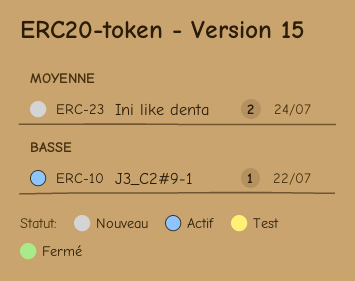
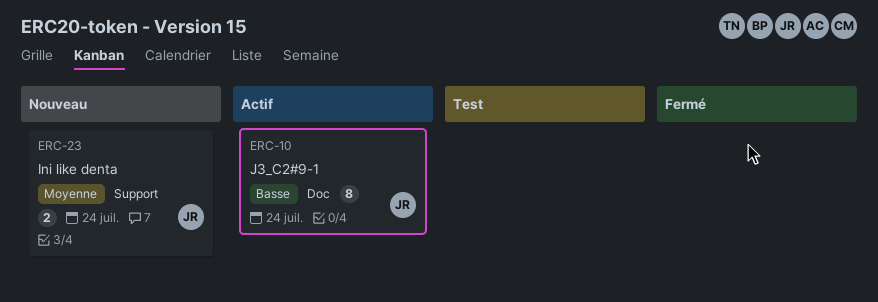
ERC-10, estimate: 1 -> 8
ERC-10, due: Jul 22 -> Jul 24

